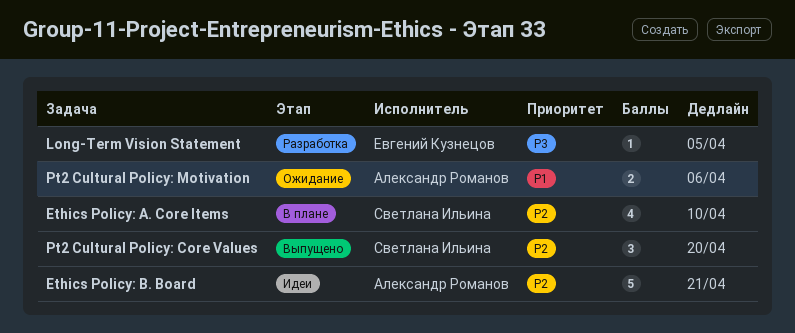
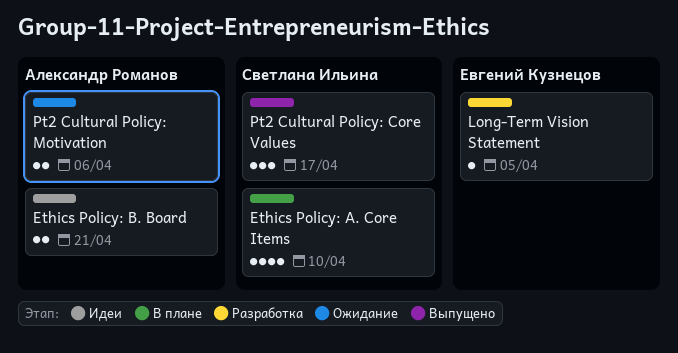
Ethics Policy: B. Board, estimate: 5 -> 2
Pt2 Cultural Policy: Core Values, due: Apr 20 -> Apr 17

